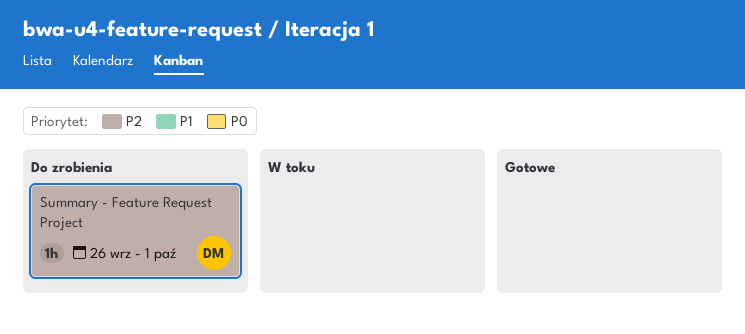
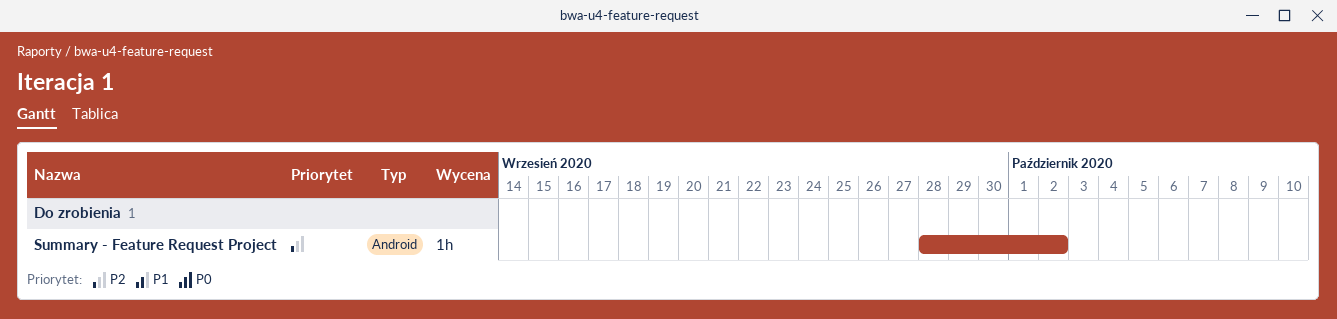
Summary - Feature Request Project, start: Sep 26 -> Sep 28
Summary - Feature Request Project, due: Oct 1 -> Oct 2

